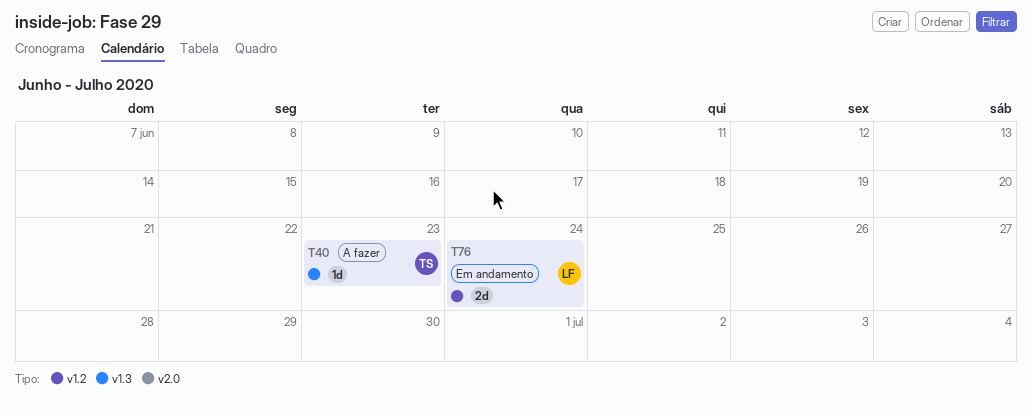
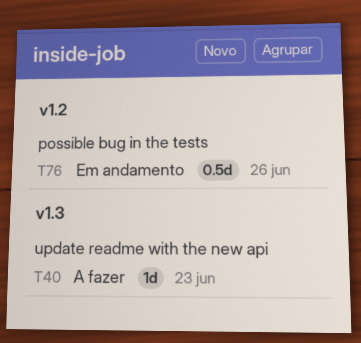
T76, estimate: 2d -> 0.5d
T76, due: Jun 24 -> Jun 26

